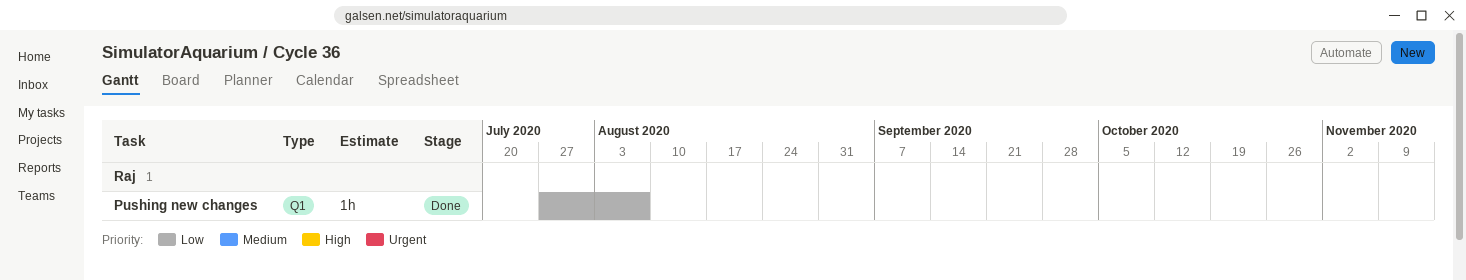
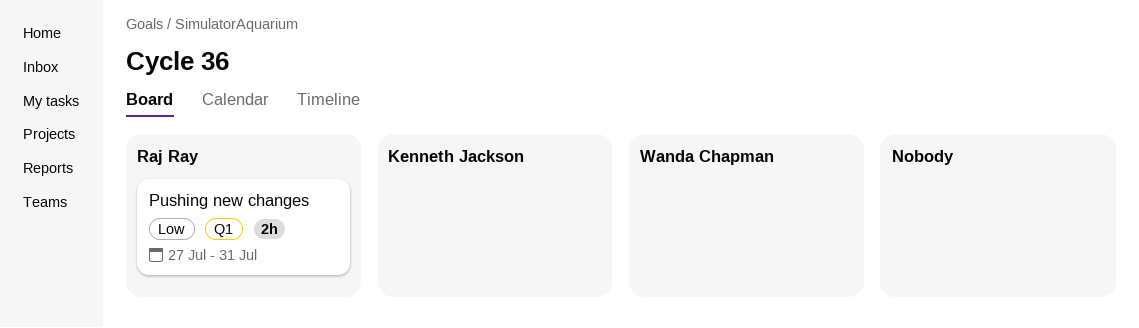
Pushing new changes, estimate: 1h -> 2h
Pushing new changes, due: Aug 7 -> Jul 31

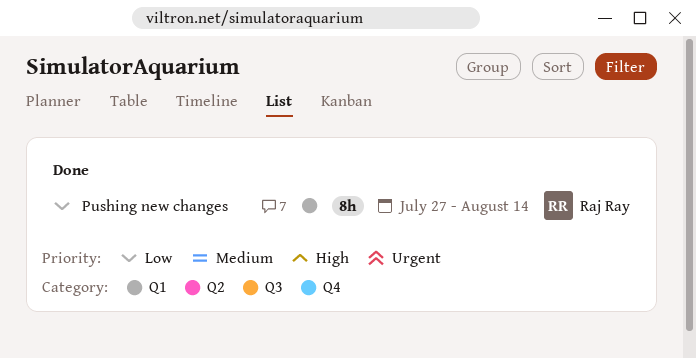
Pushing new changes, estimate: 2h -> 8h
Pushing new changes, due: Jul 31 -> Aug 14

